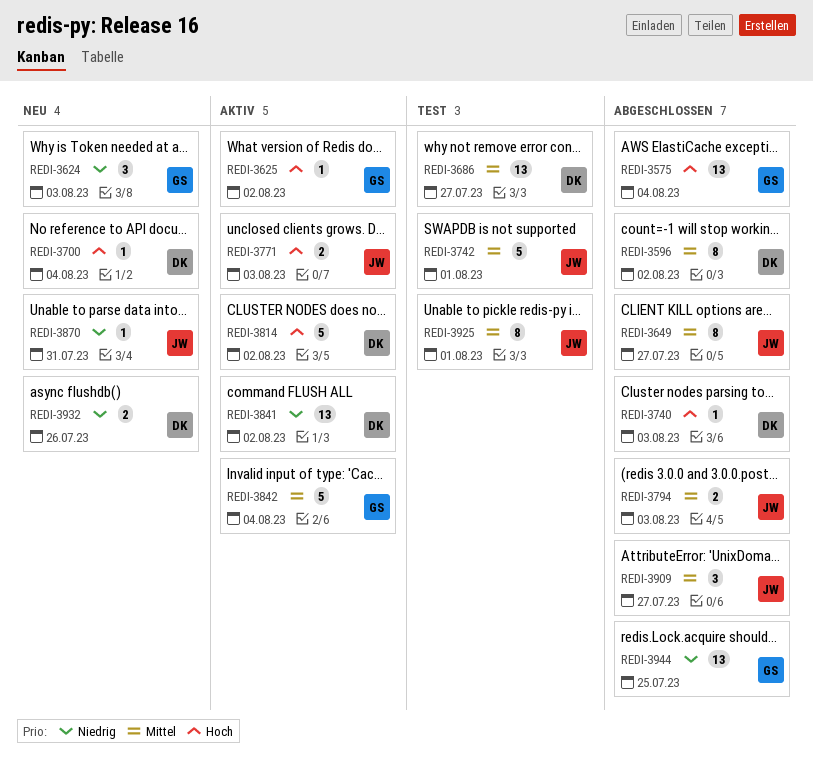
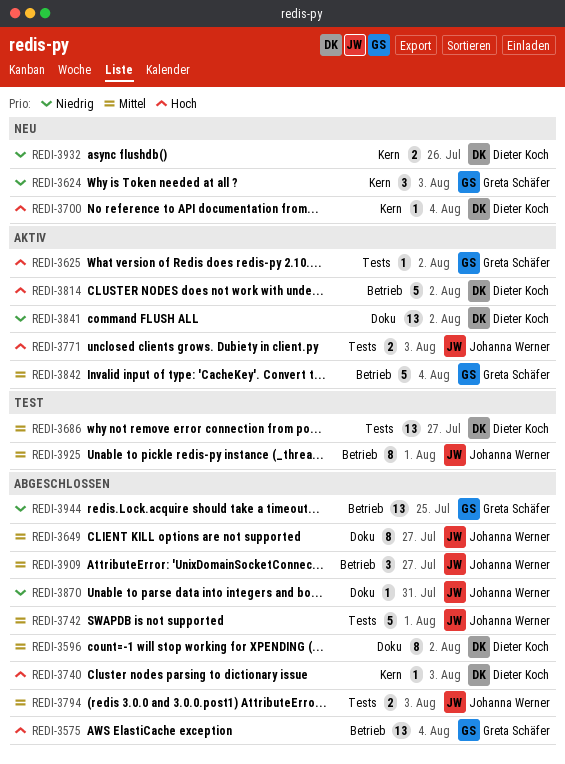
REDI-3742, status: Test -> Abgeschlossen
REDI-3870, status: Neu -> Abgeschlossen

